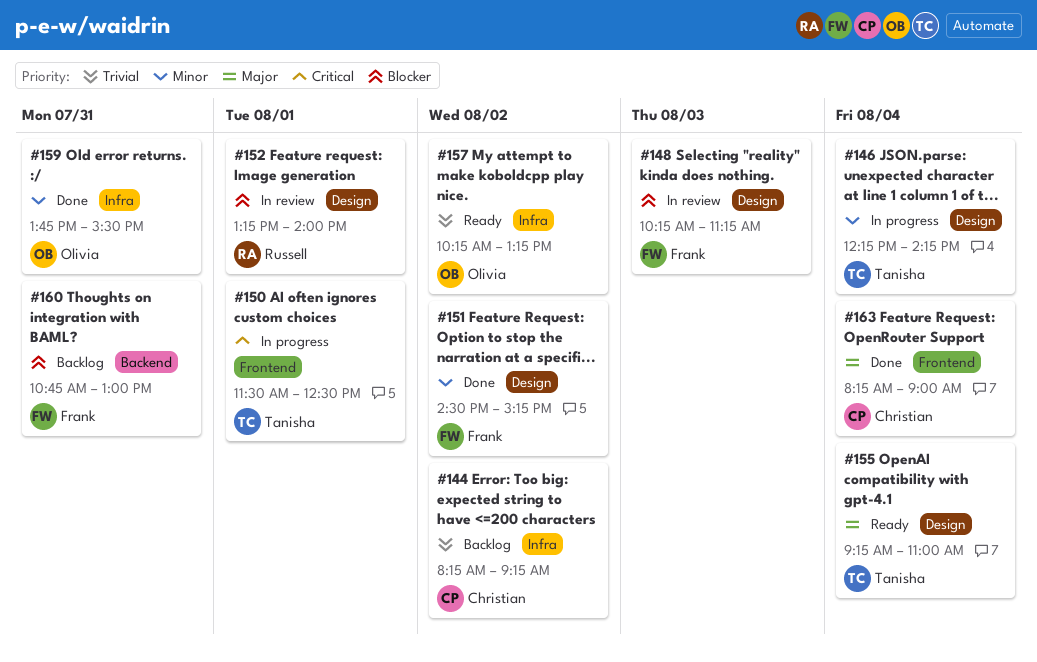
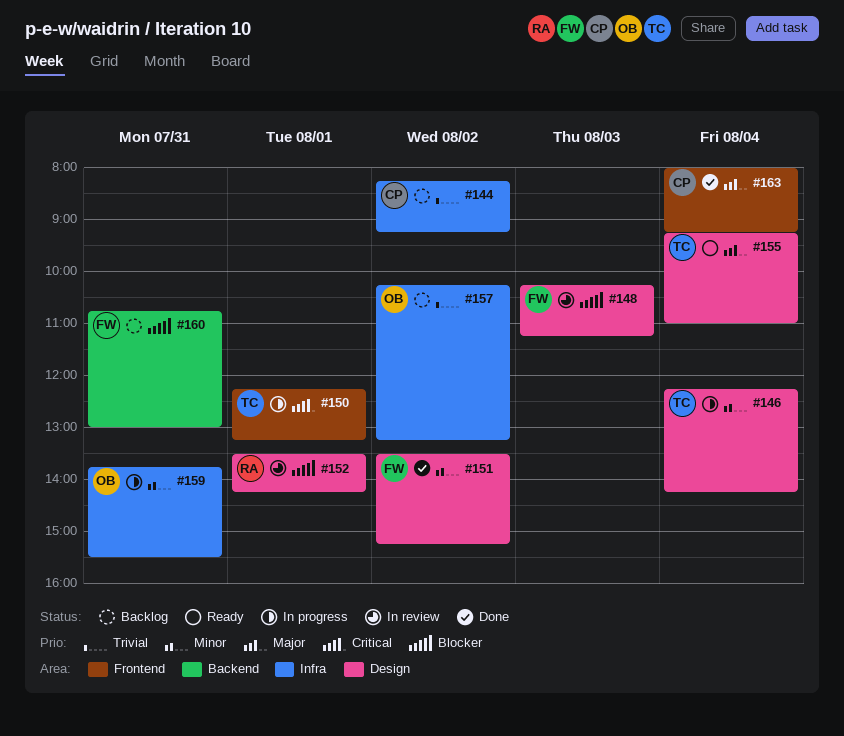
#150, begins: 11:30 -> 12:15
#150, ends: 12:30 -> 13:15
#151, begins: 14:30 -> 13:30
#152, begins: 13:15 -> 13:30
#152, ends: 14:00 -> 14:15
#157, status: Ready -> Backlog
#159, status: Done -> In progress
#163, begins: 08:15 -> 08:00
#163, ends: 09:00 -> 09:15

